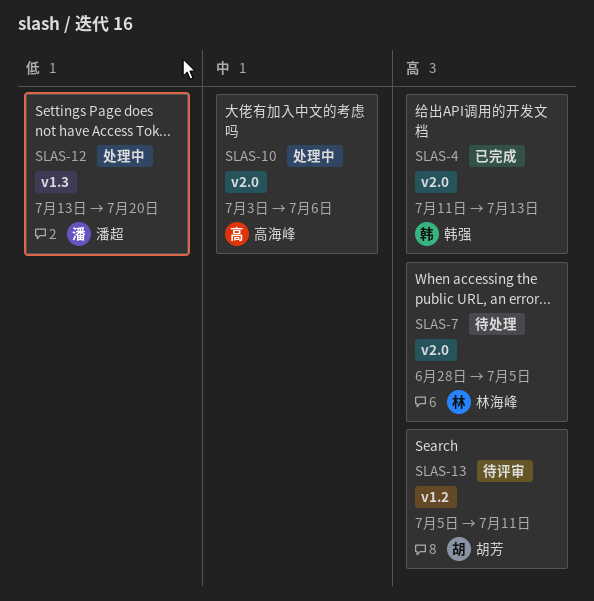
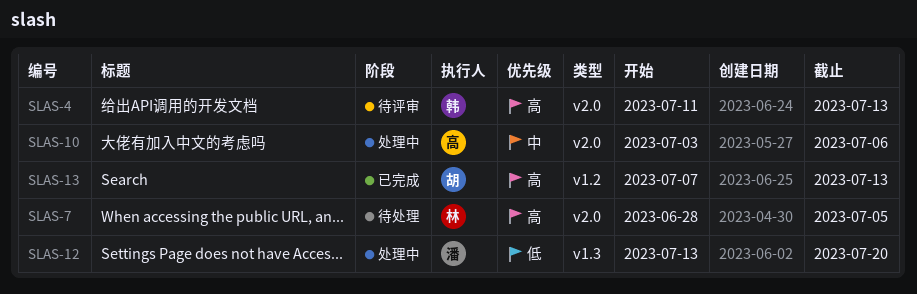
SLAS-4, status: 已完成 -> 待评审
SLAS-13, status: 待评审 -> 已完成
SLAS-13, start: Jul 5 -> Jul 7
SLAS-13, due: Jul 11 -> Jul 13

